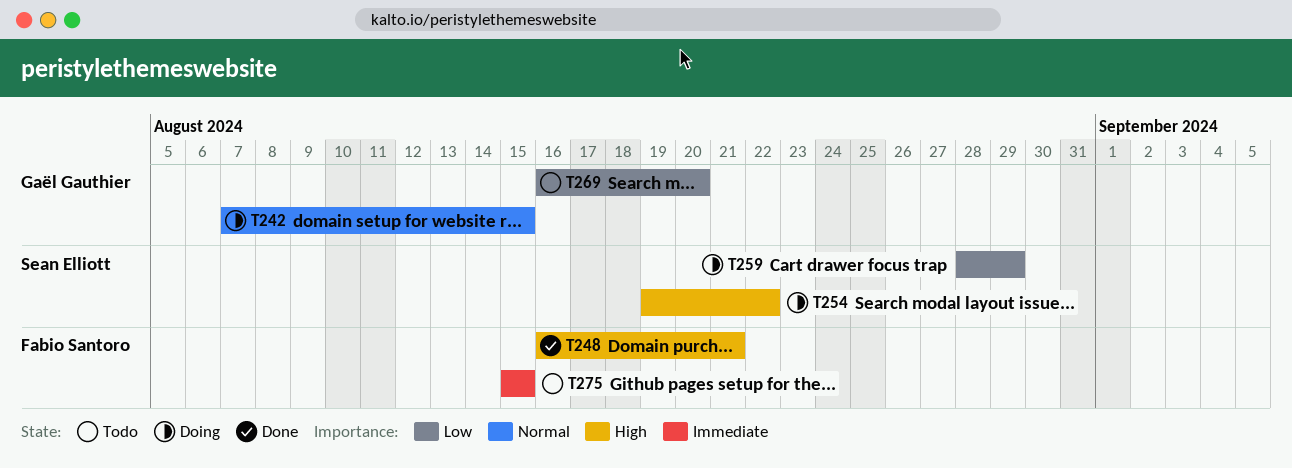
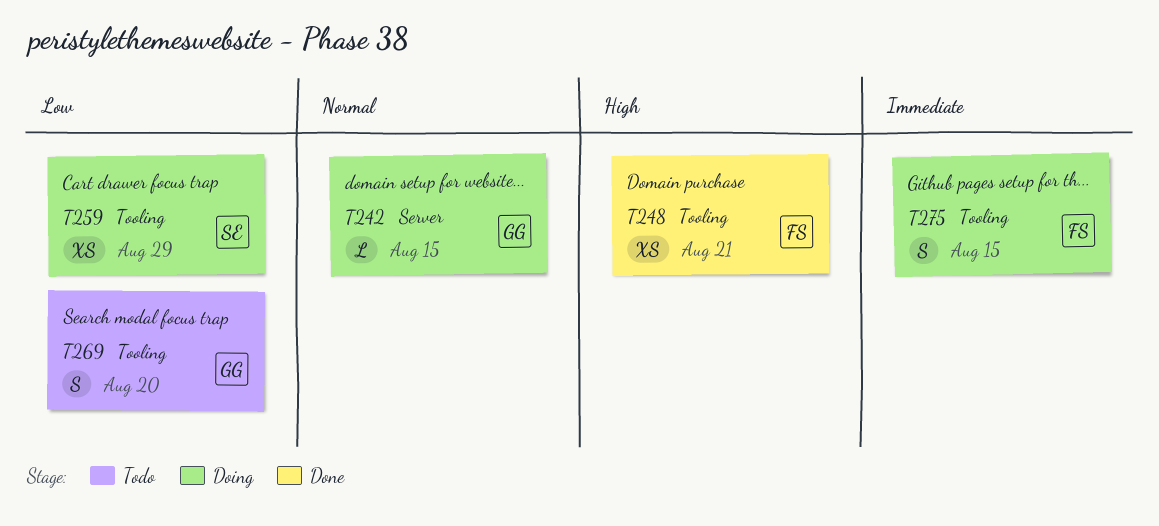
T254: present -> none
T275, status: Todo -> Doing

